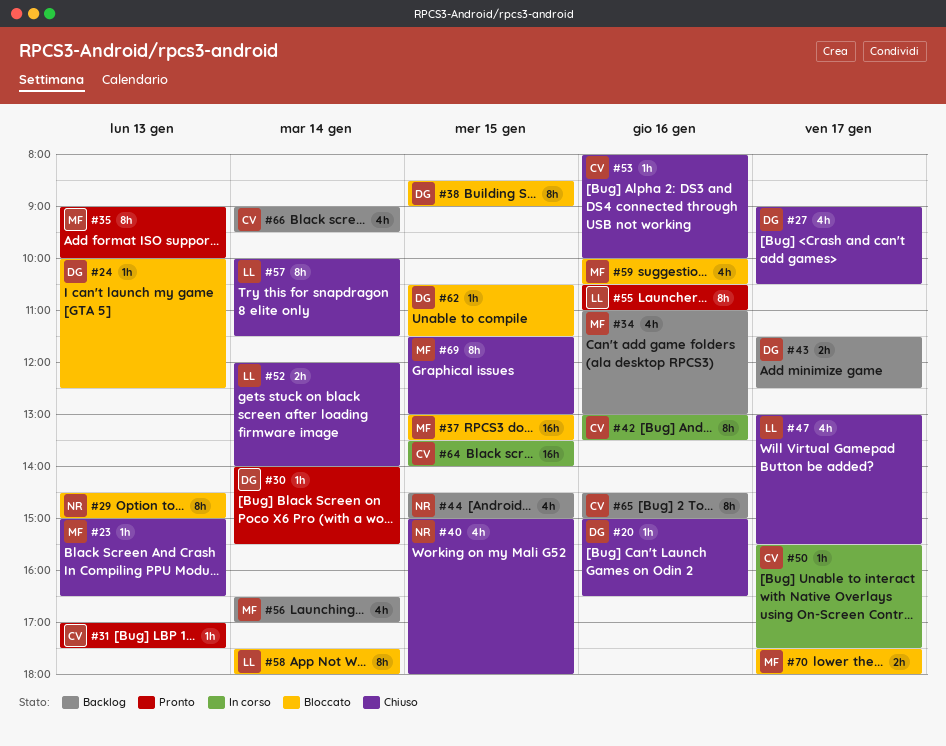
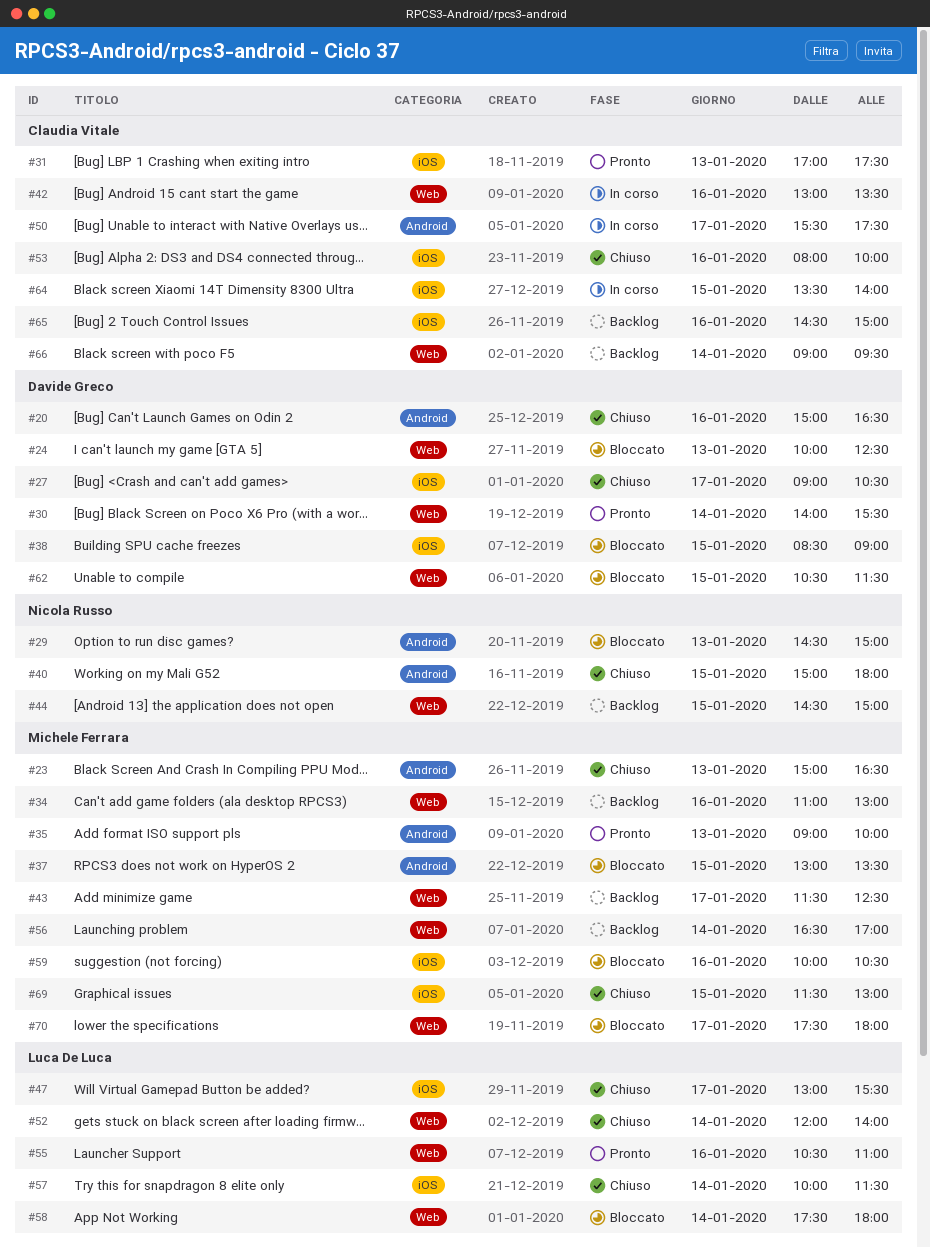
#43, owner: Davide Greco -> Michele Ferrara

